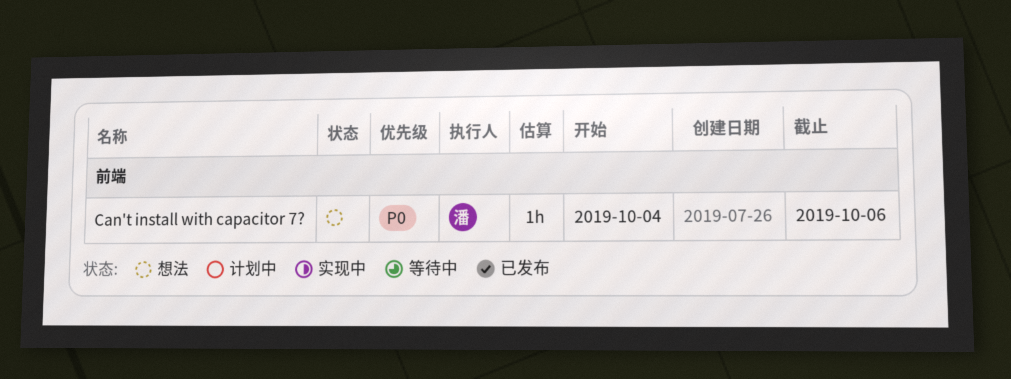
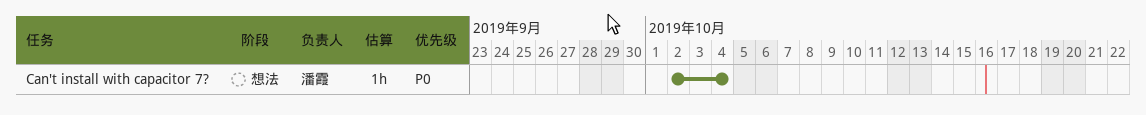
Can't install with capacitor 7?, start: Oct 4 -> Oct 2
Can't install with capacitor 7?, due: Oct 6 -> Oct 4

